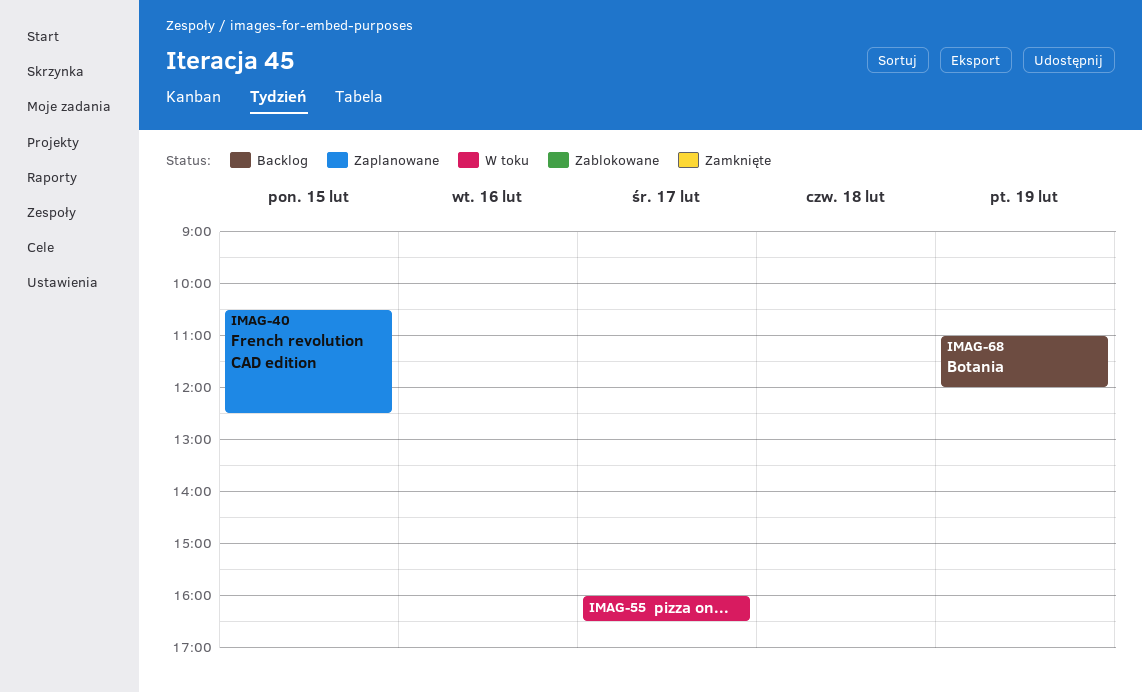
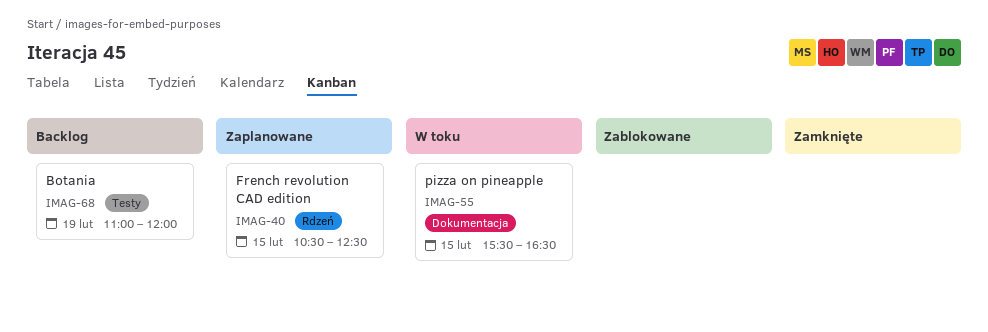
IMAG-55, day: Feb 17 -> Feb 15
IMAG-55, begins: 16:00 -> 15:30

